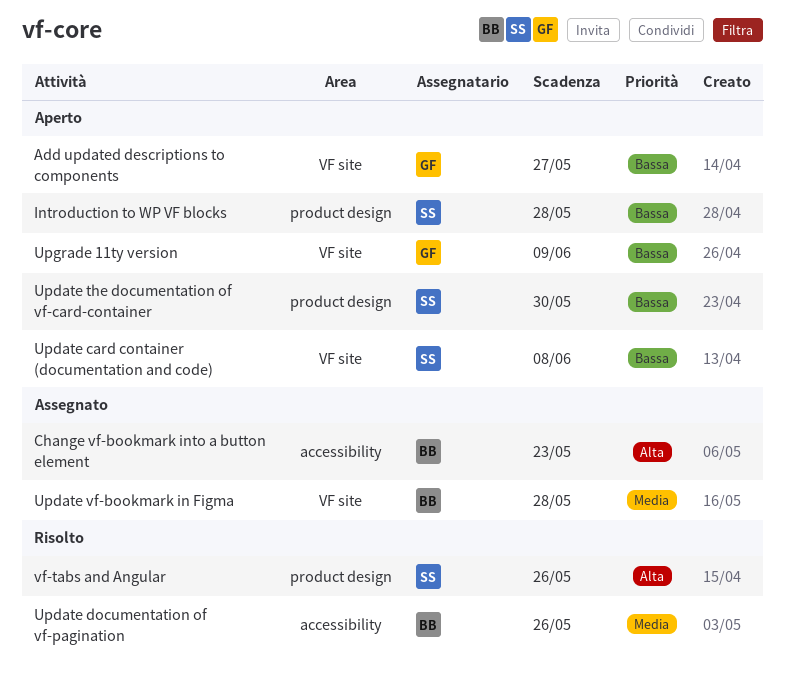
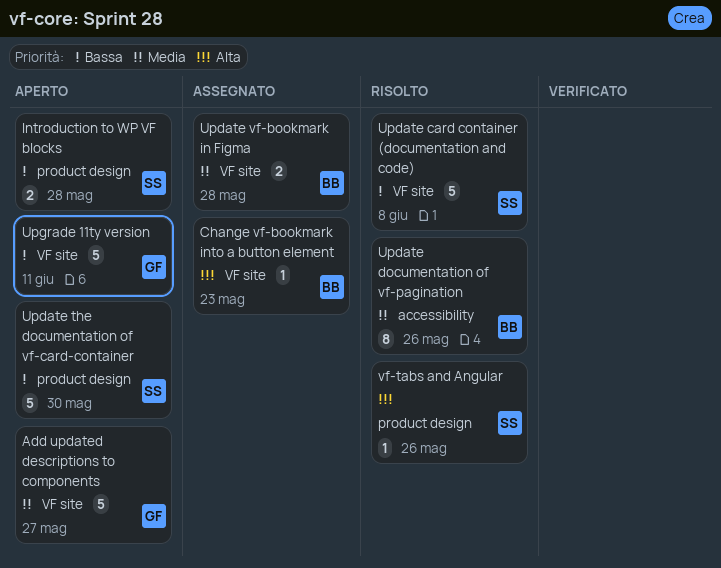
Add updated descriptions to components, priority: Bassa -> Media
Change vf-bookmark into a button element, label: accessibility -> VF site
Update card container (documentation and code), status: Aperto -> Risolto
Upgrade 11ty version, due: Jun 9 -> Jun 11

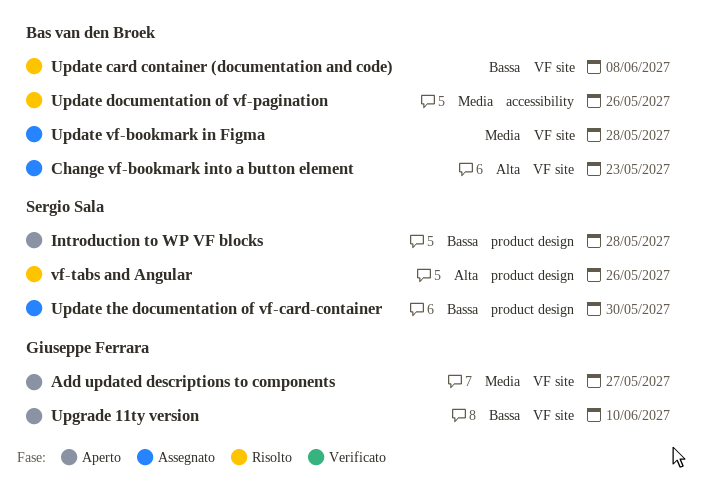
Update card container (documentation and code), owner: Sergio Sala -> Bas van den Broek
Update the documentation of vf-card-container, status: Aperto -> Assegnato
Upgrade 11ty version, due: Jun 11 -> Jun 10

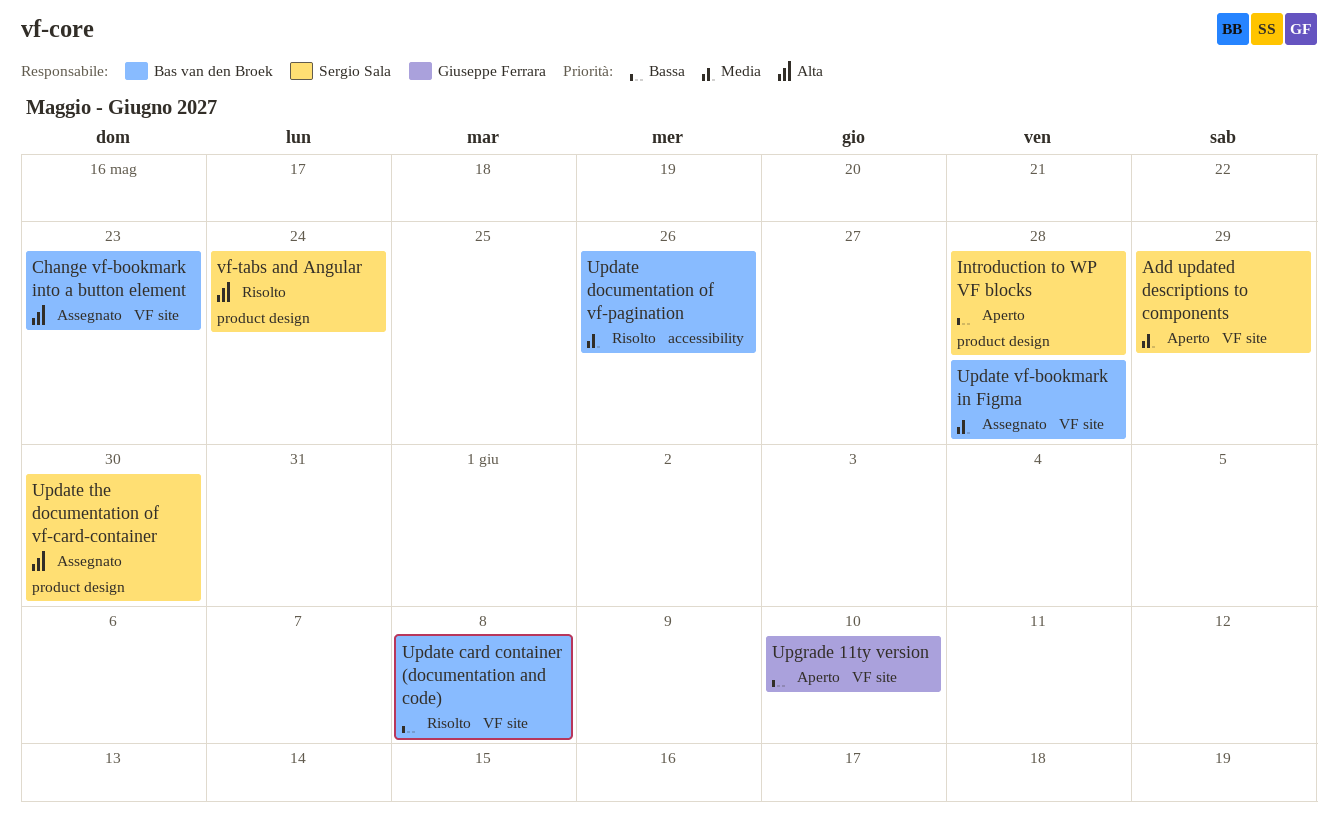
Add updated descriptions to components, owner: Giuseppe Ferrara -> Sergio Sala
Add updated descriptions to components, due: May 27 -> May 29
Update the documentation of vf-card-container, priority: Bassa -> Alta
vf-tabs and Angular, due: May 26 -> May 24

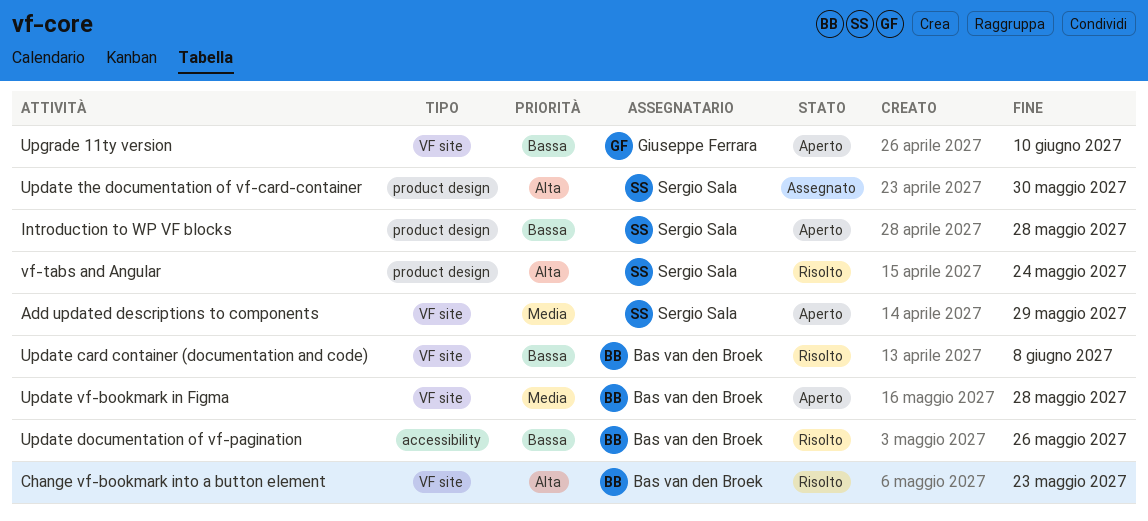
Change vf-bookmark into a button element, status: Assegnato -> Risolto
Update documentation of vf-pagination, priority: Media -> Bassa
Update vf-bookmark in Figma, status: Assegnato -> Aperto

